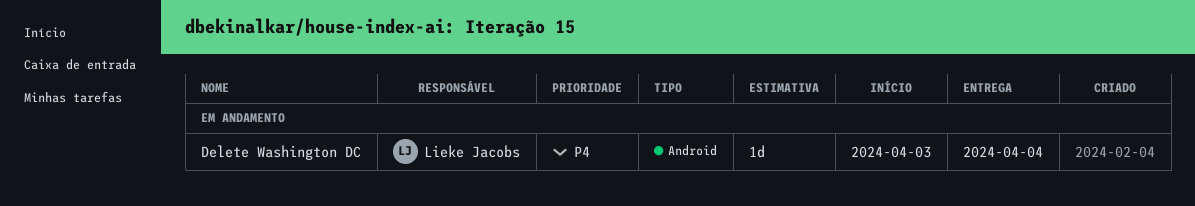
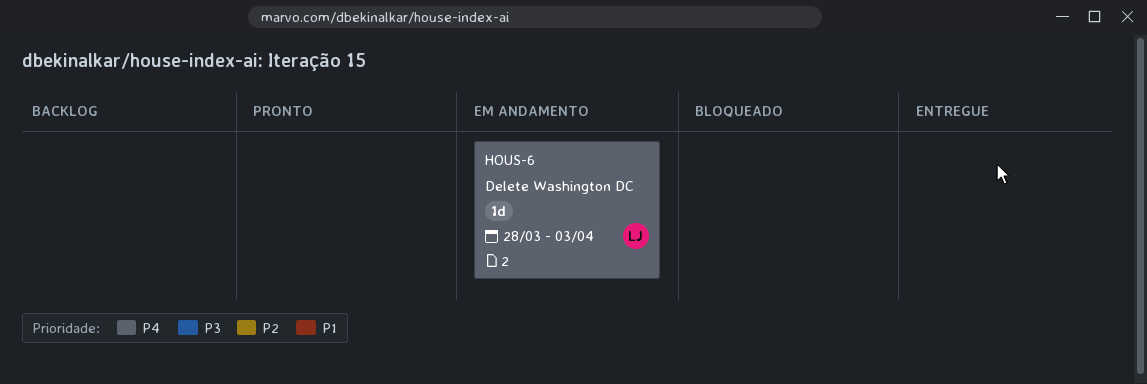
Delete Washington DC, start: Apr 3 -> Mar 28
Delete Washington DC, due: Apr 4 -> Apr 3

